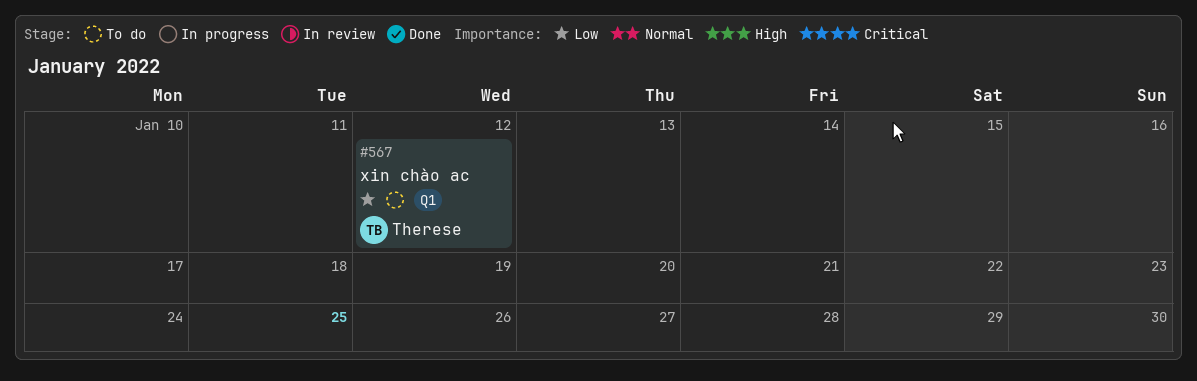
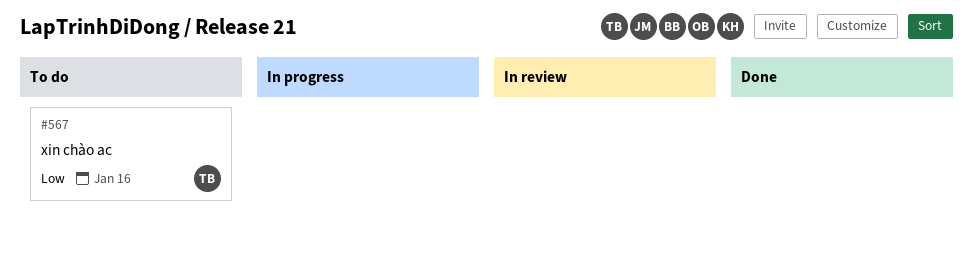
#567, due: Jan 12 -> Jan 16

